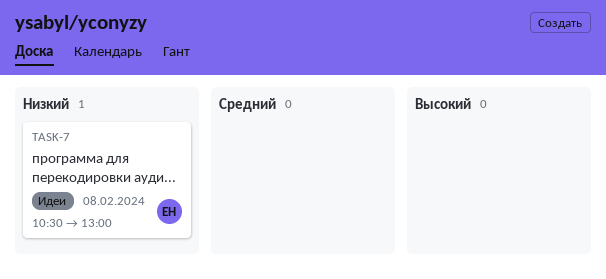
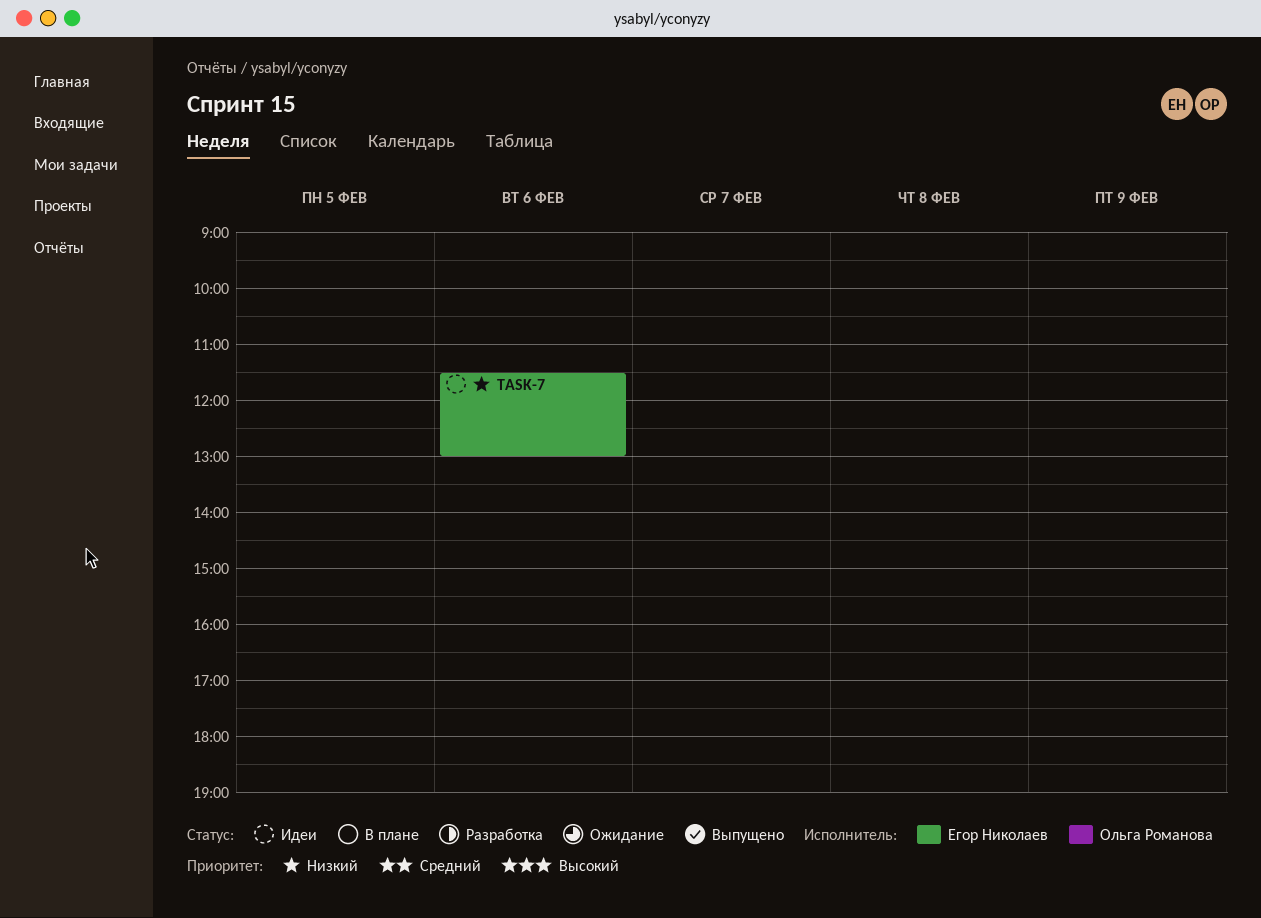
TASK-7, day: Feb 8 -> Feb 6
TASK-7, begins: 10:30 -> 11:30

